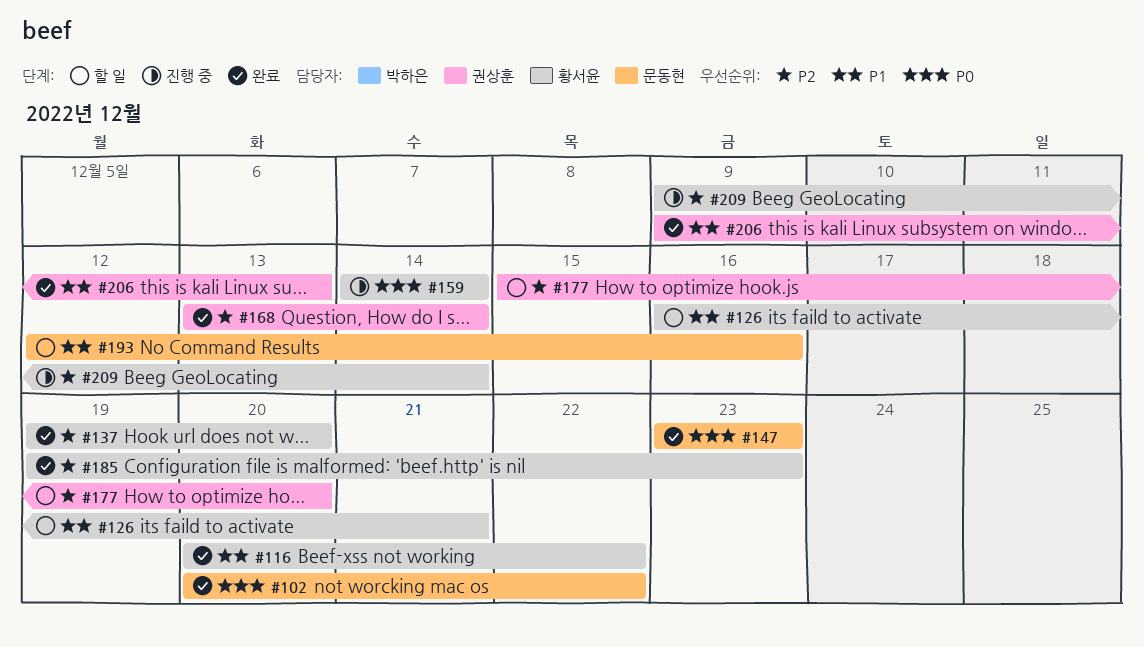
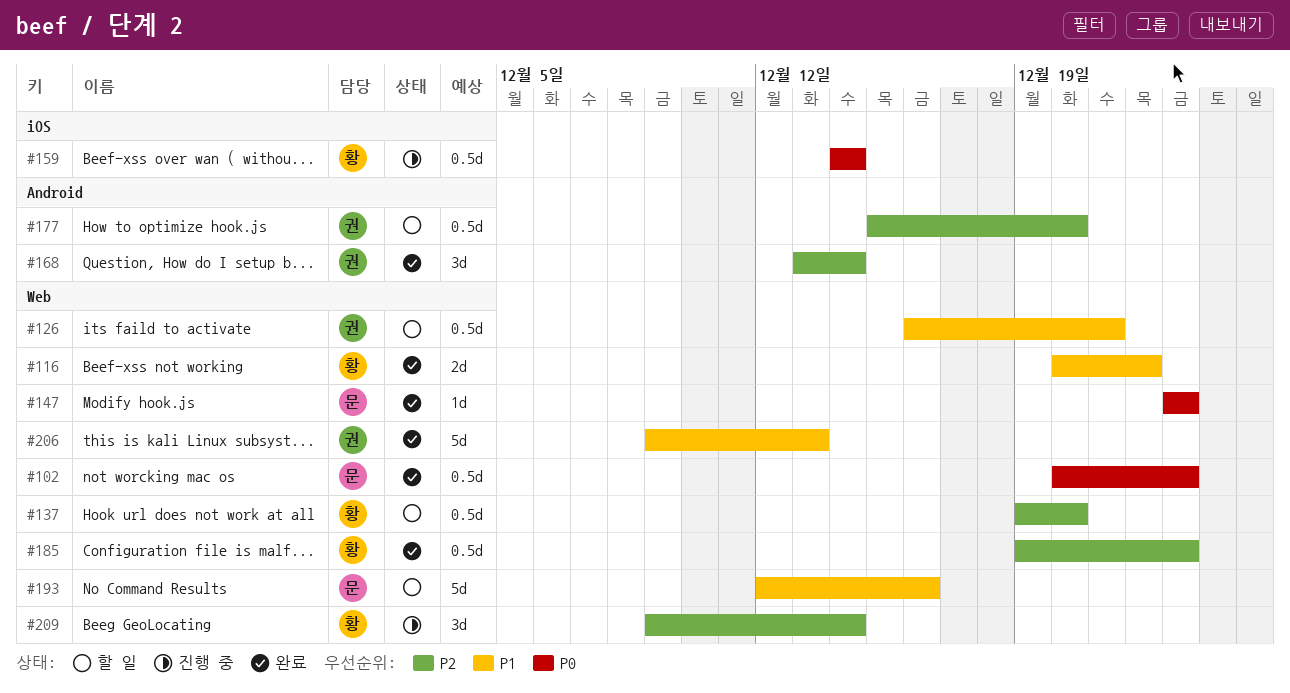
#102, due: Dec 22 -> Dec 23
#126, owner: 황서윤 -> 권상훈
#137, status: 완료 -> 할 일

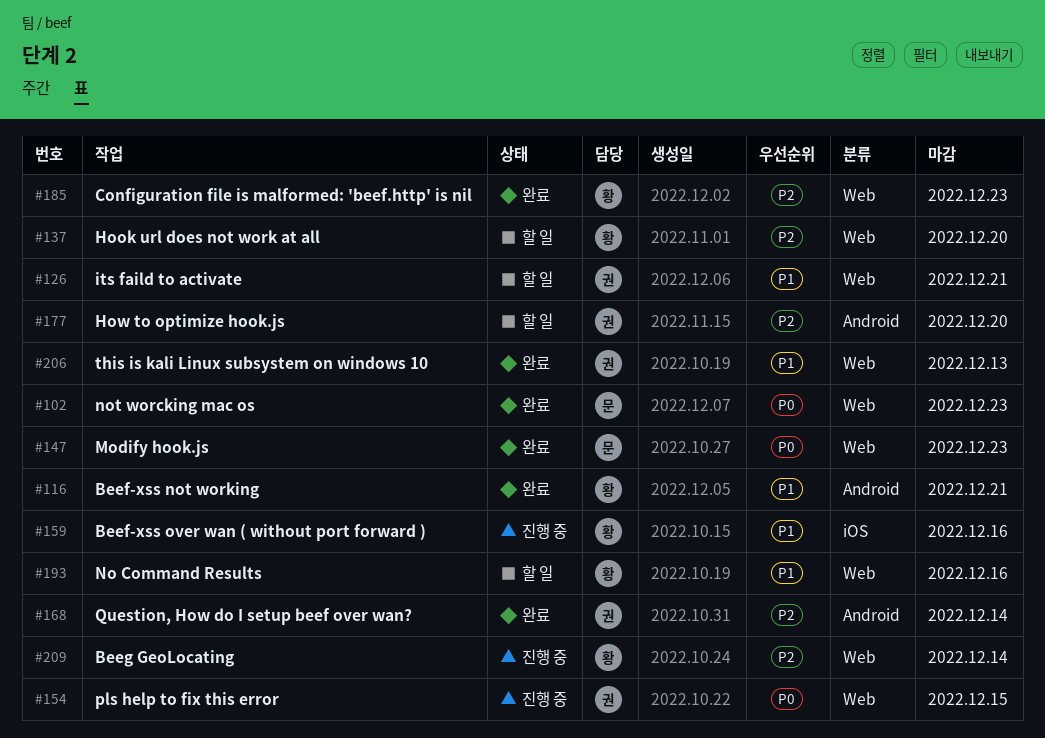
#116, label: Web -> Android
#116, due: Dec 22 -> Dec 21
#154: none -> present
#159, priority: P0 -> P1
#159, due: Dec 14 -> Dec 16
#193, owner: 문 -> 황

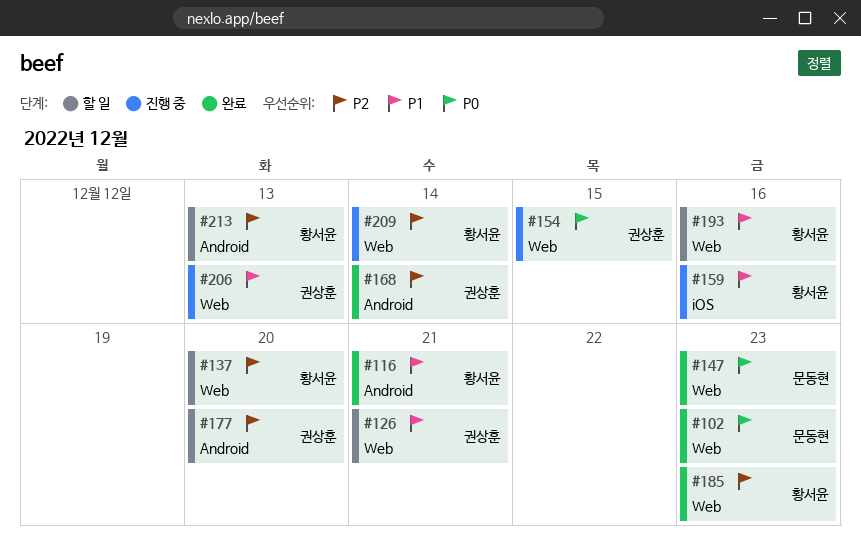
#206, status: 완료 -> 진행 중
#213: none -> present

